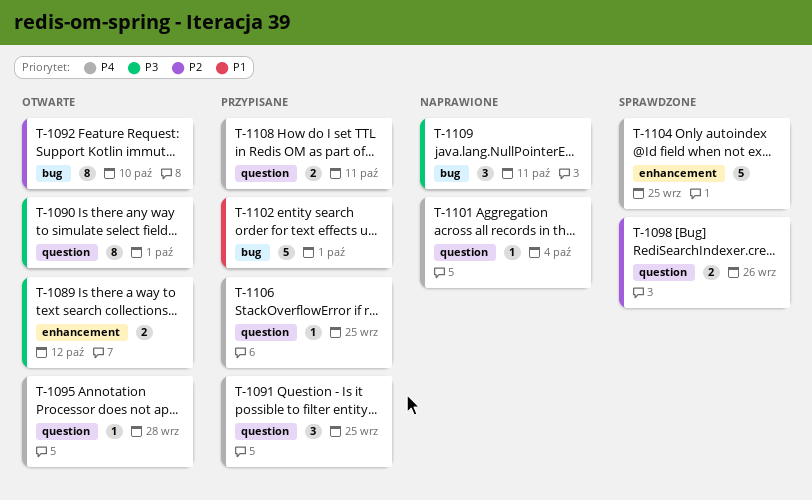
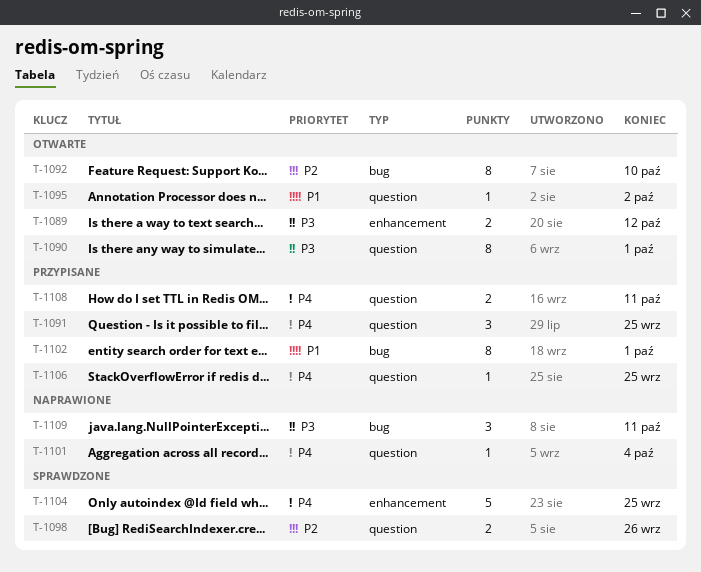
T-1095, priority: P4 -> P1
T-1095, due: Sep 28 -> Oct 2
T-1102, estimate: 5 -> 8

